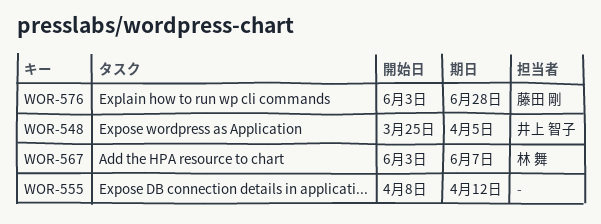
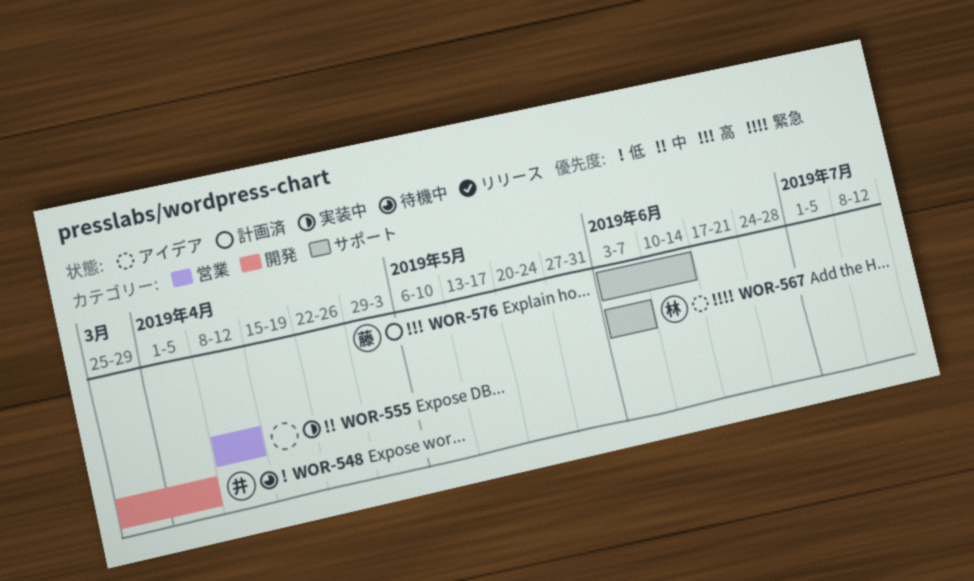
WOR-576, due: Jun 28 -> Jun 14

